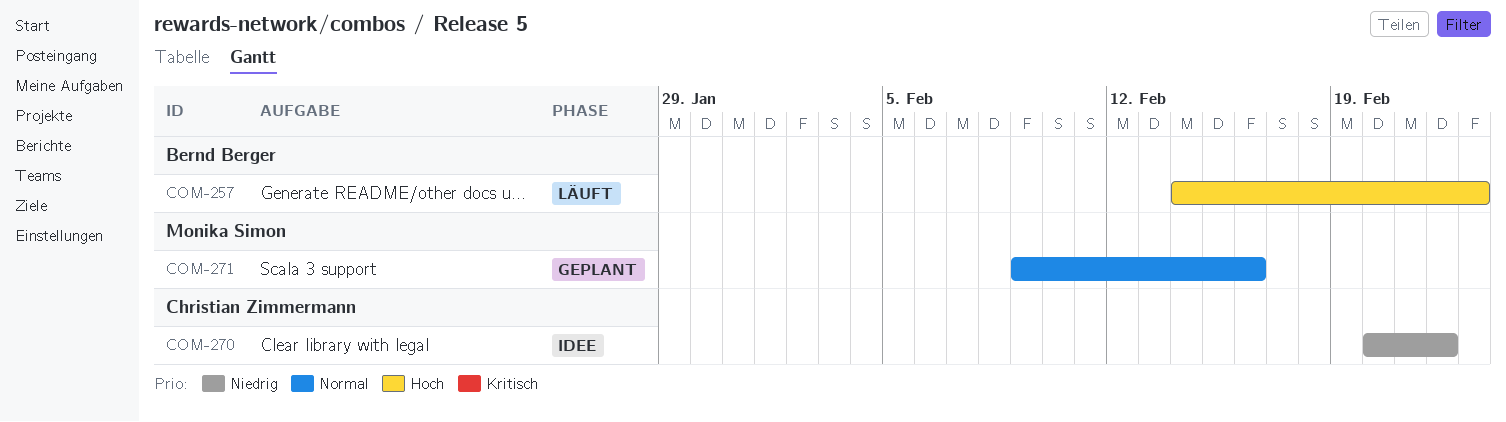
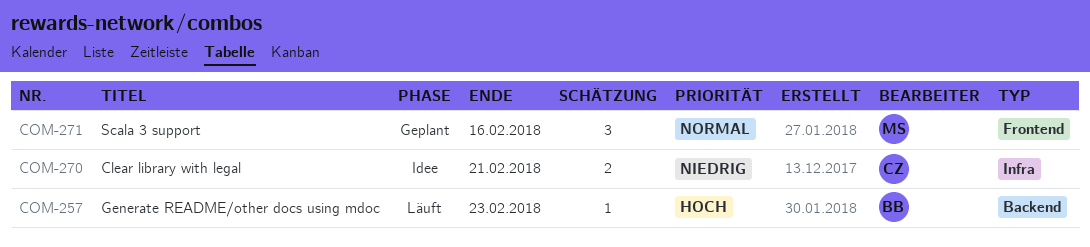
COM-270, due: Feb 22 -> Feb 21

